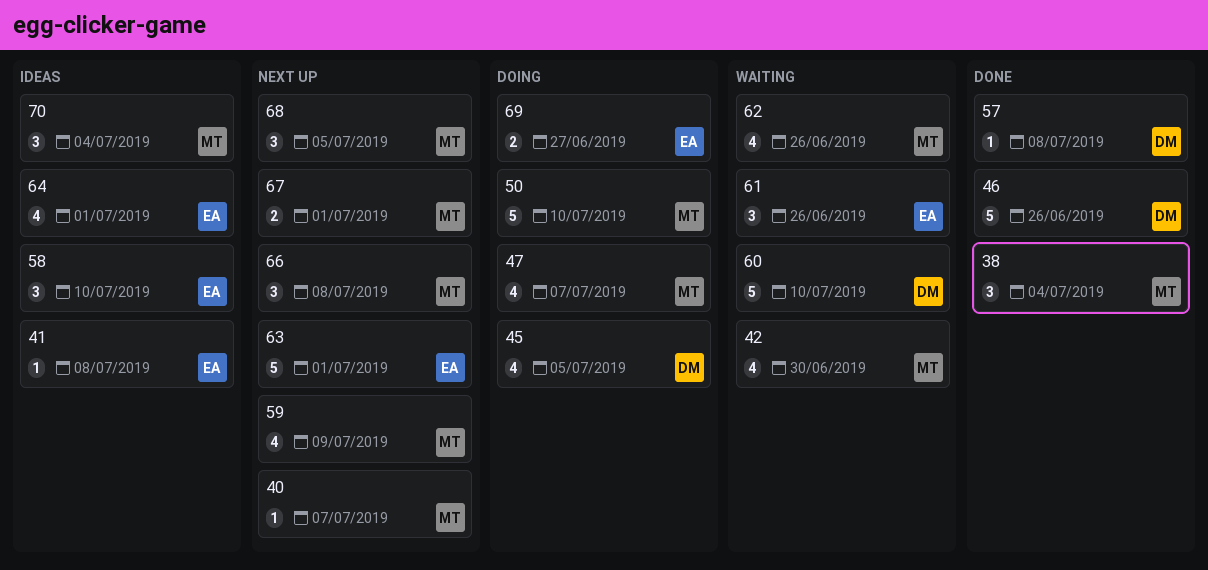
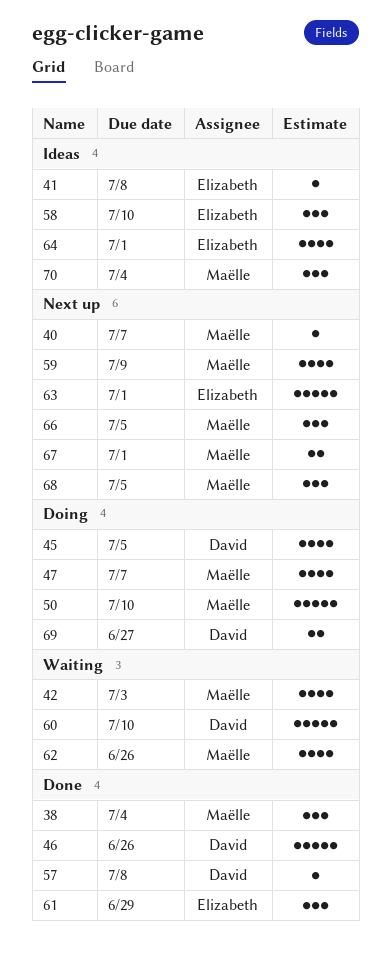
42, due: Jun 30 -> Jul 3
61, status: Waiting -> Done
61, due: Jun 26 -> Jun 29
66, due: Jul 8 -> Jul 5
69, owner: Elizabeth -> David

